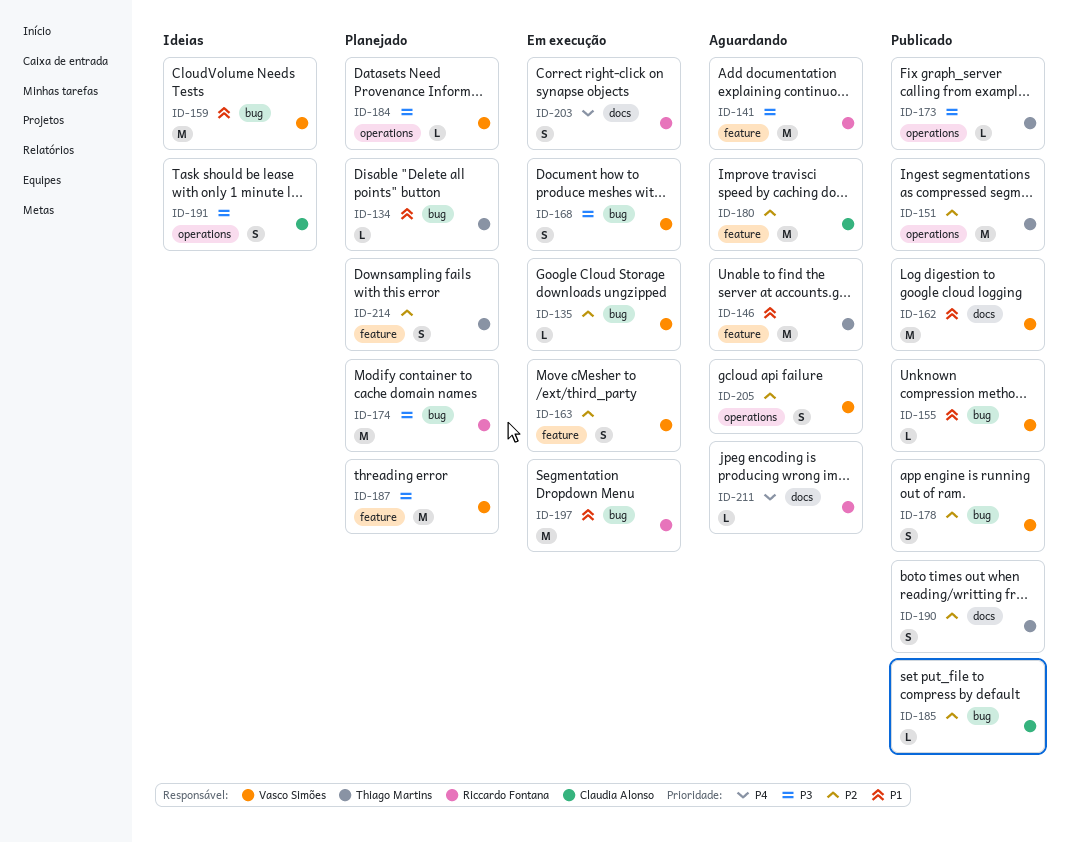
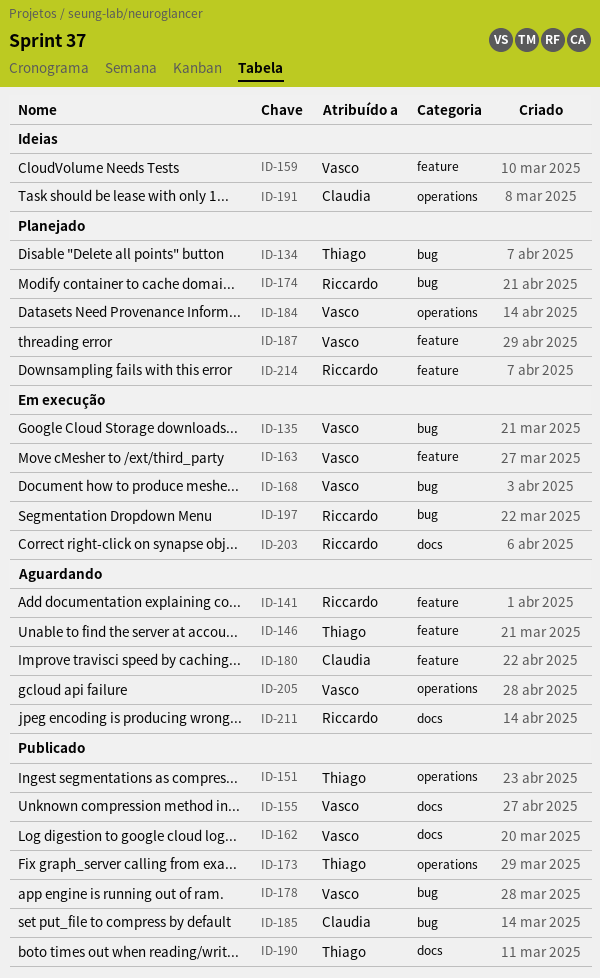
ID-155, label: bug -> docs
ID-159, label: bug -> feature
ID-214, owner: Thiago Martins -> Riccardo Fontana

